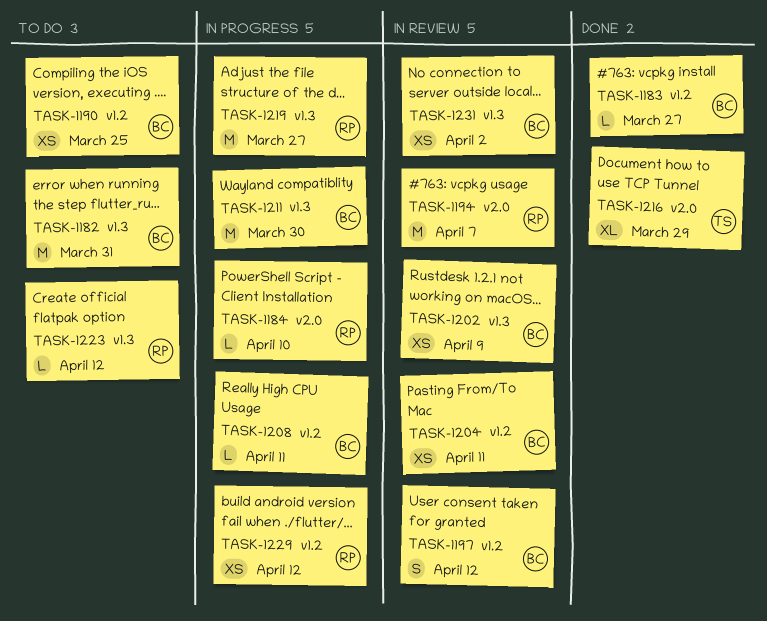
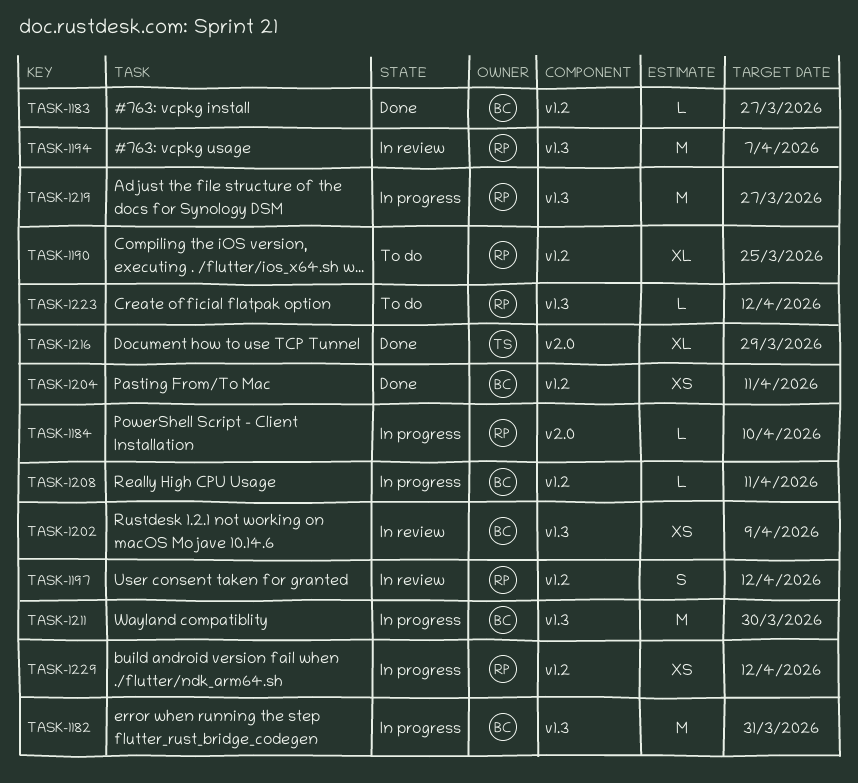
TASK-1182, status: To do -> In progress
TASK-1190, owner: BC -> RP
TASK-1190, estimate: XS -> XL
TASK-1194, label: v2.0 -> v1.3
TASK-1197, owner: BC -> RP
TASK-1204, status: In review -> Done
TASK-1231: present -> none

